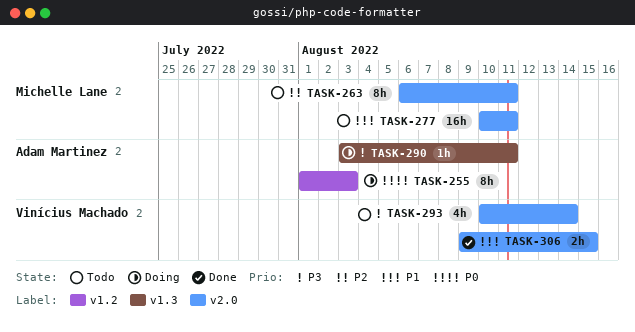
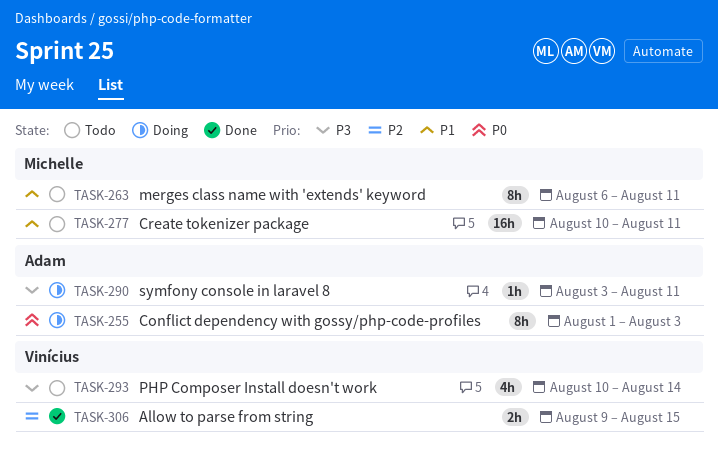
TASK-263, priority: P2 -> P1
TASK-306, priority: P1 -> P2

